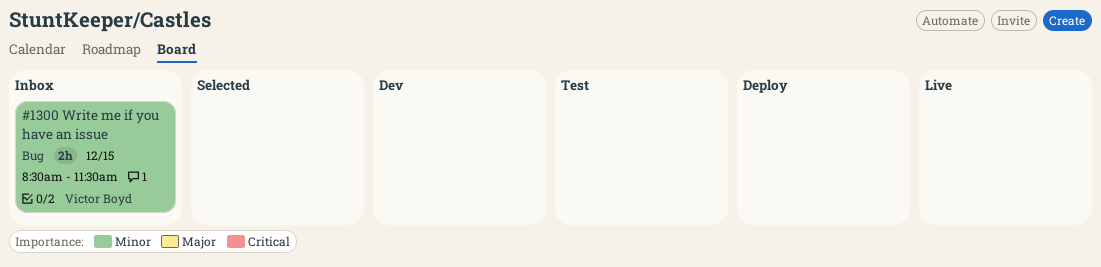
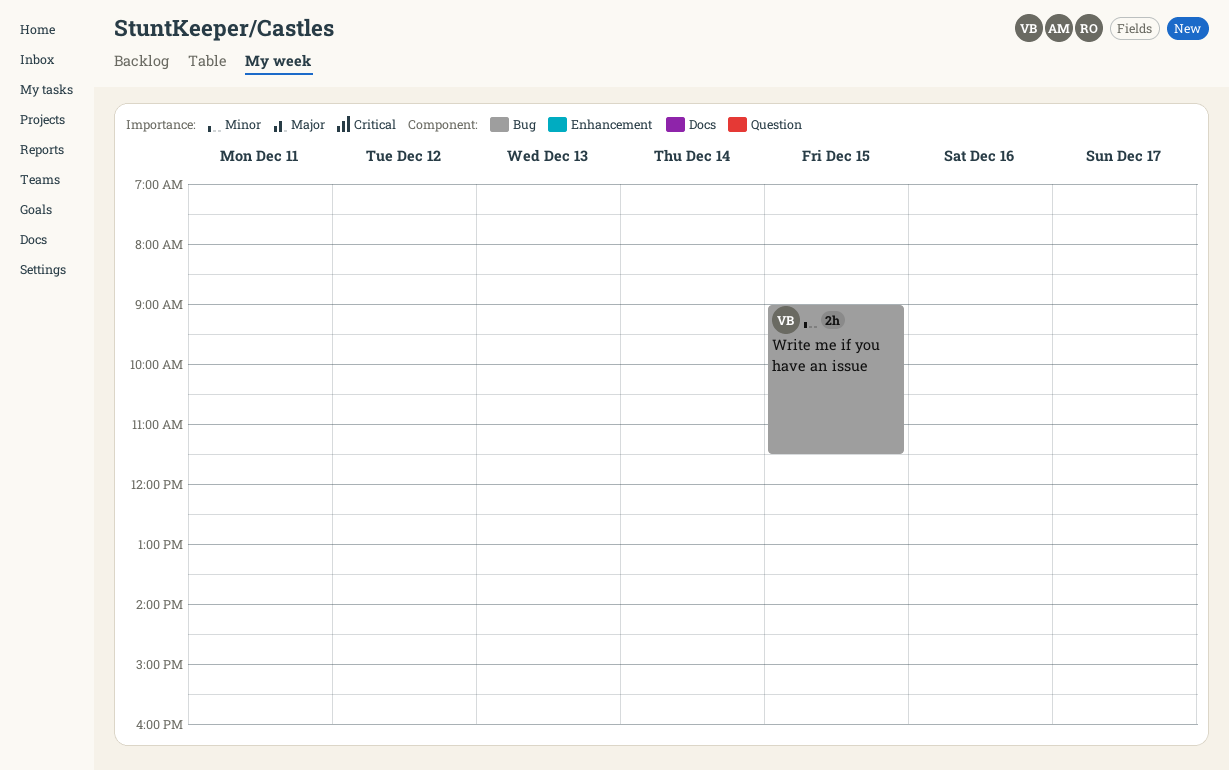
Write me if you have an issue, begins: 08:30 -> 09:00

